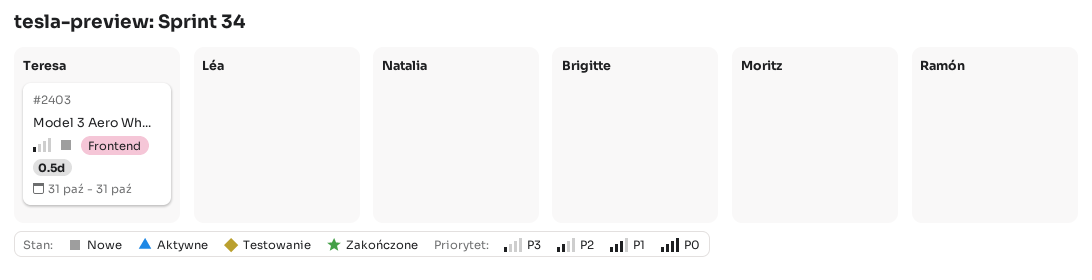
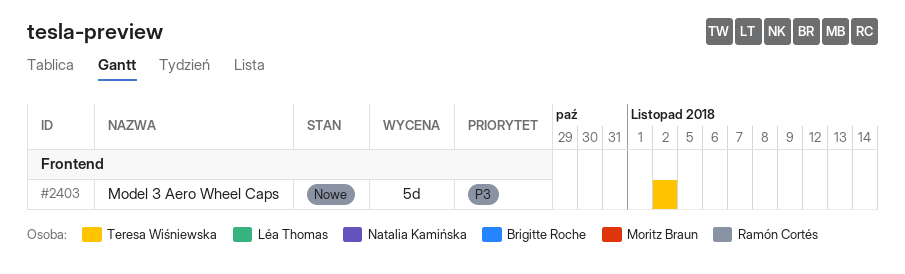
#2403, estimate: 0.5d -> 5d
#2403, start: Oct 31 -> Nov 2
#2403, due: Oct 31 -> Nov 2

